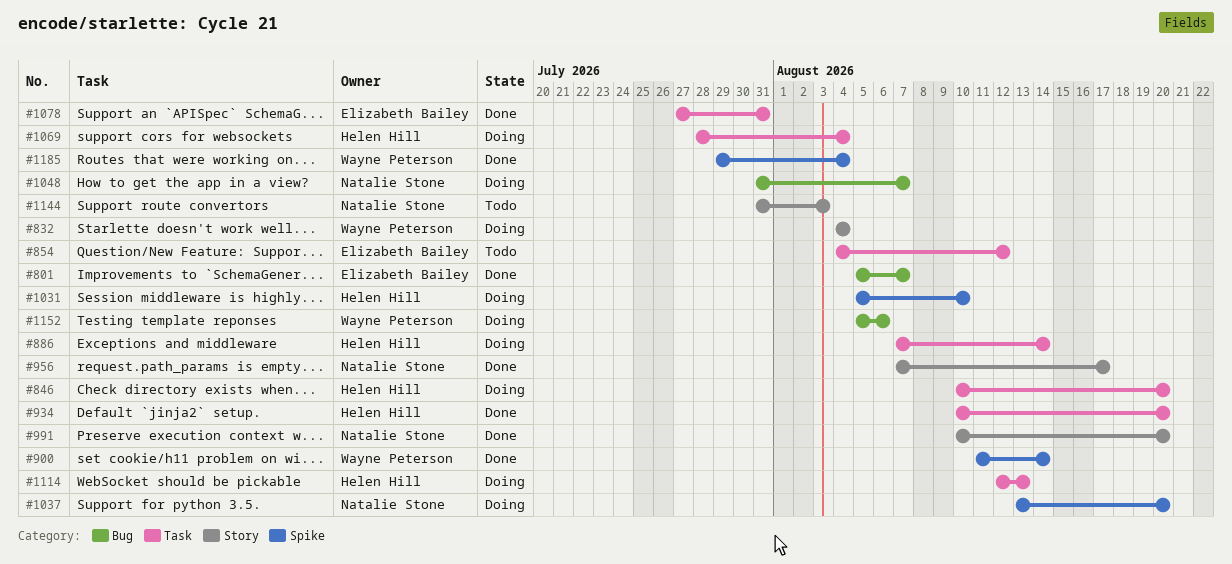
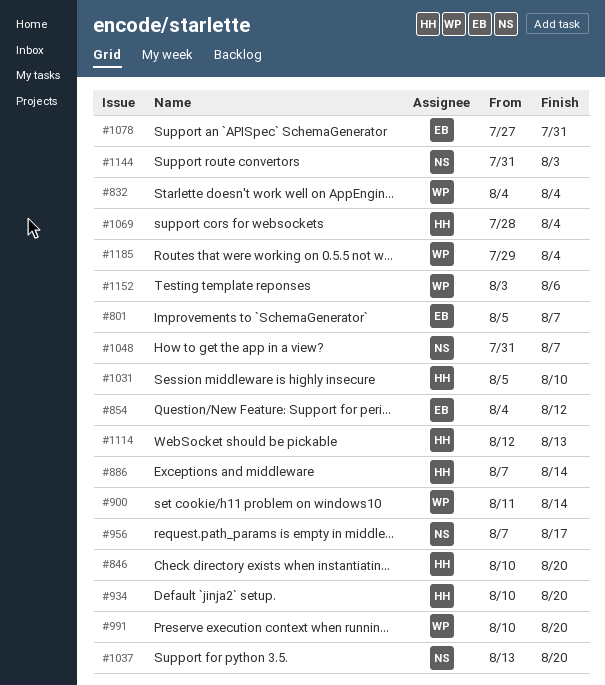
#991, owner: Natalie Stone -> Wayne Peterson
#1152, start: Aug 5 -> Aug 3

